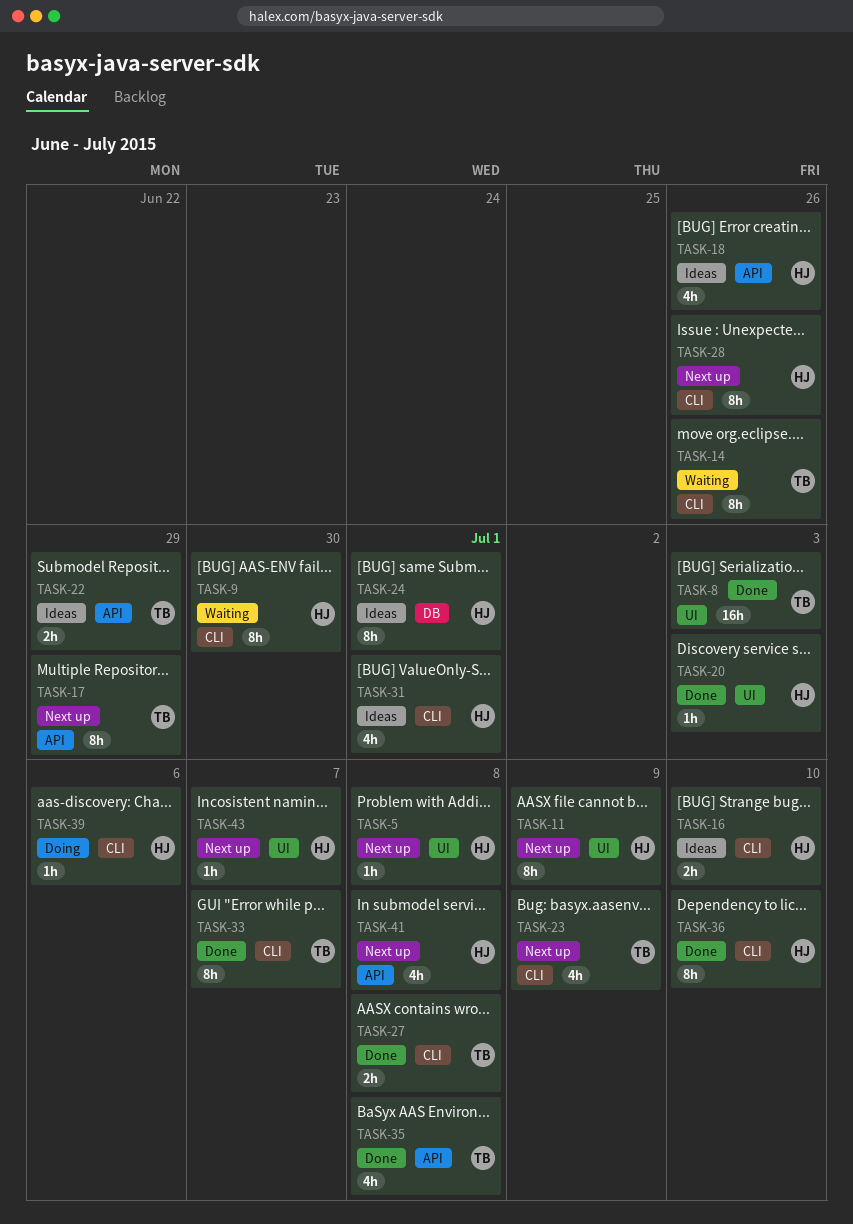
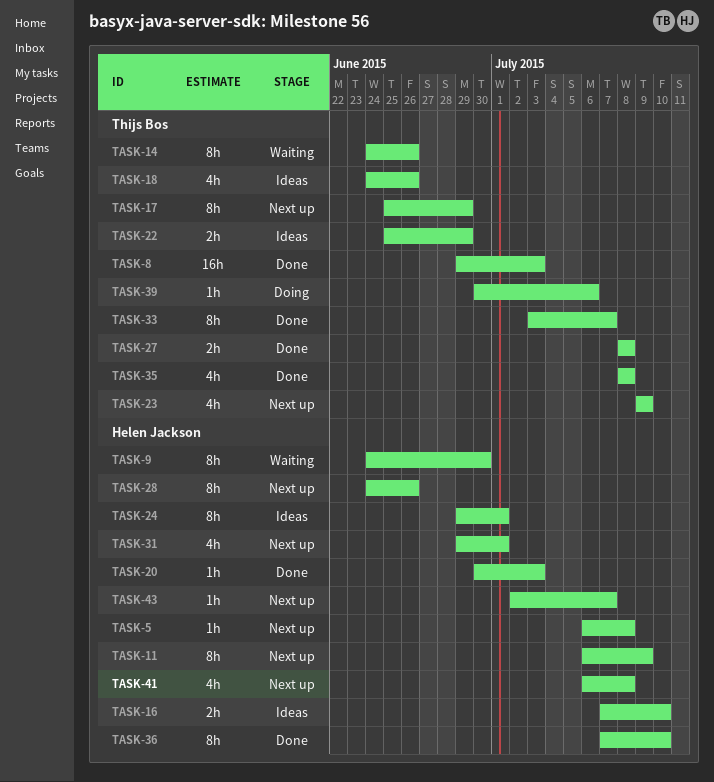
TASK-18, owner: Helen Jackson -> Thijs Bos
TASK-31, status: Ideas -> Next up
TASK-39, owner: Helen Jackson -> Thijs Bos

